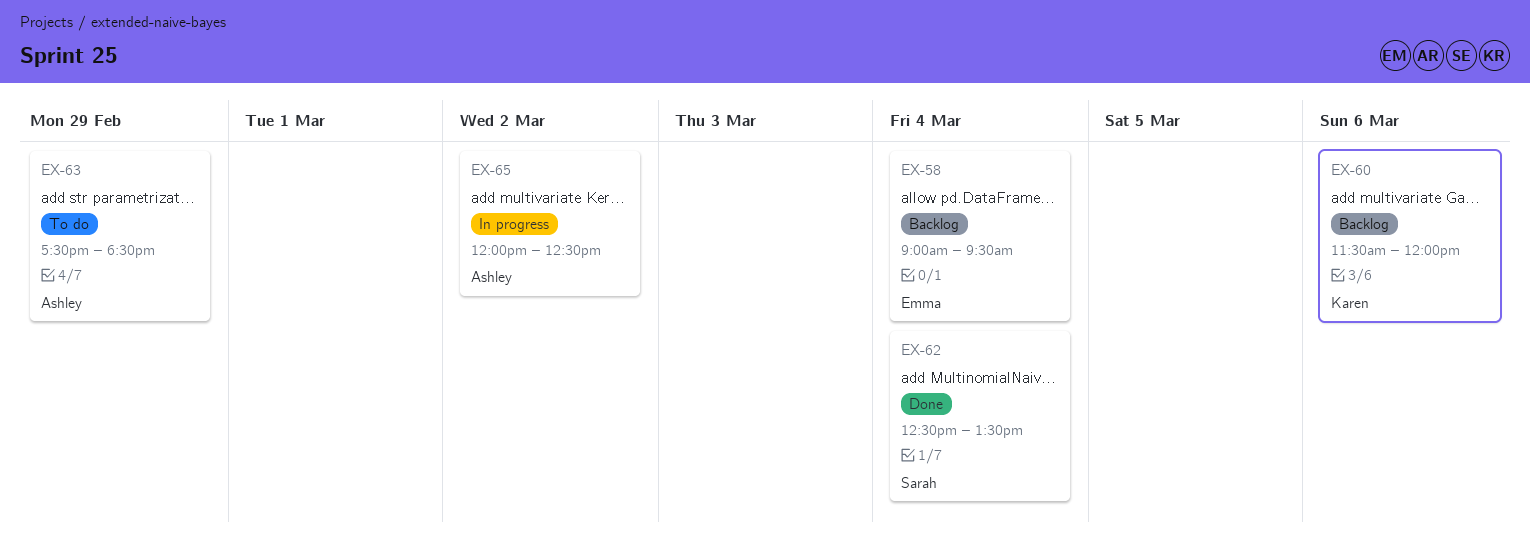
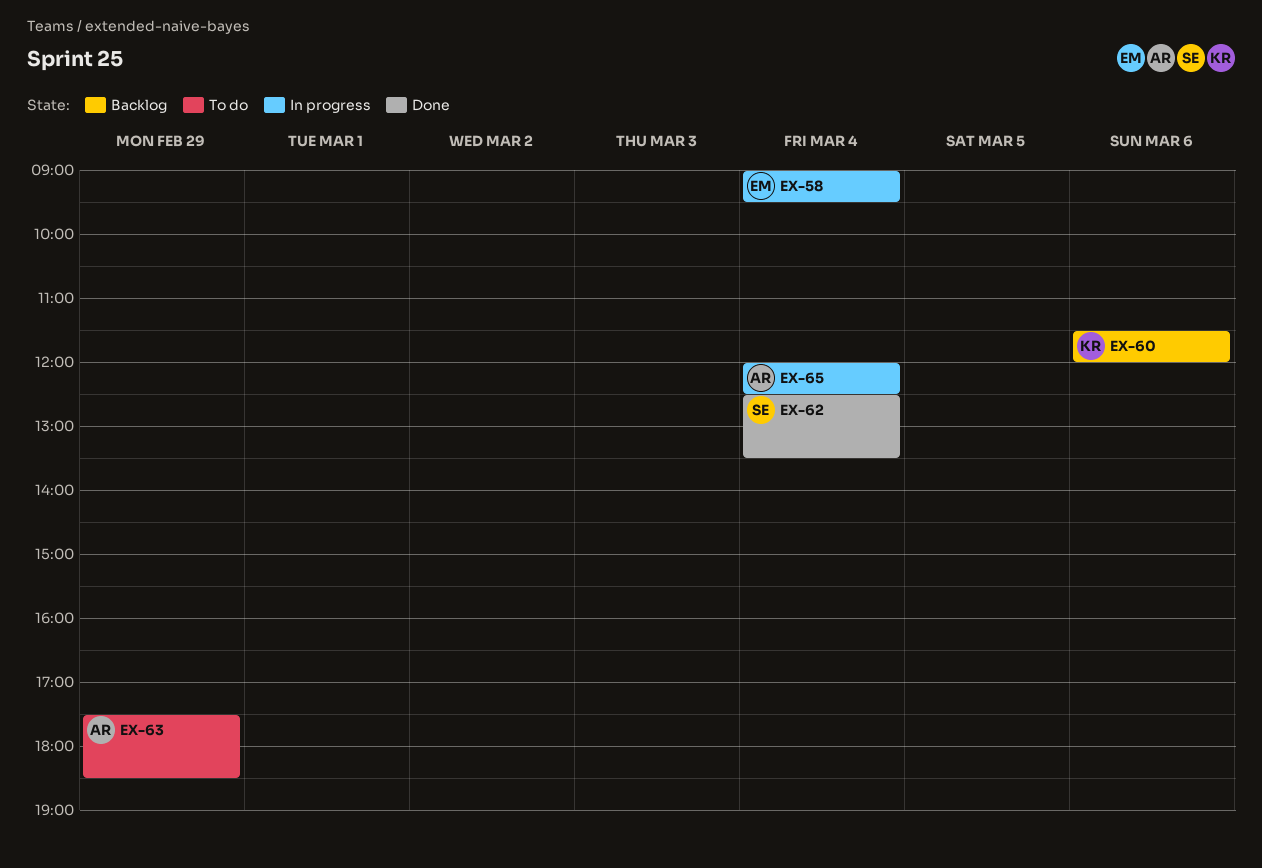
EX-58, status: Backlog -> In progress
EX-65, day: Mar 2 -> Mar 4

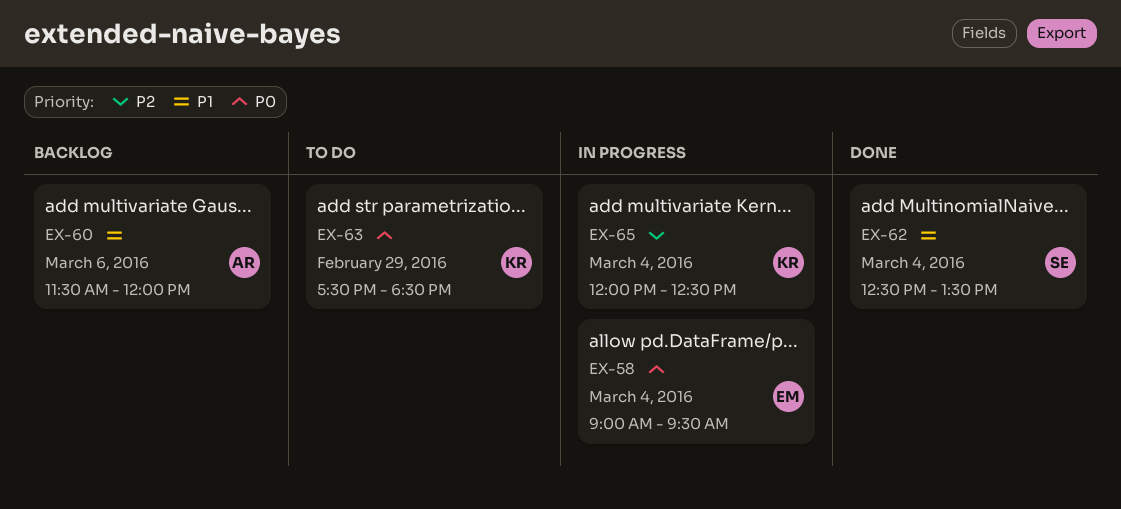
EX-60, owner: KR -> AR
EX-63, owner: AR -> KR
EX-65, owner: AR -> KR

